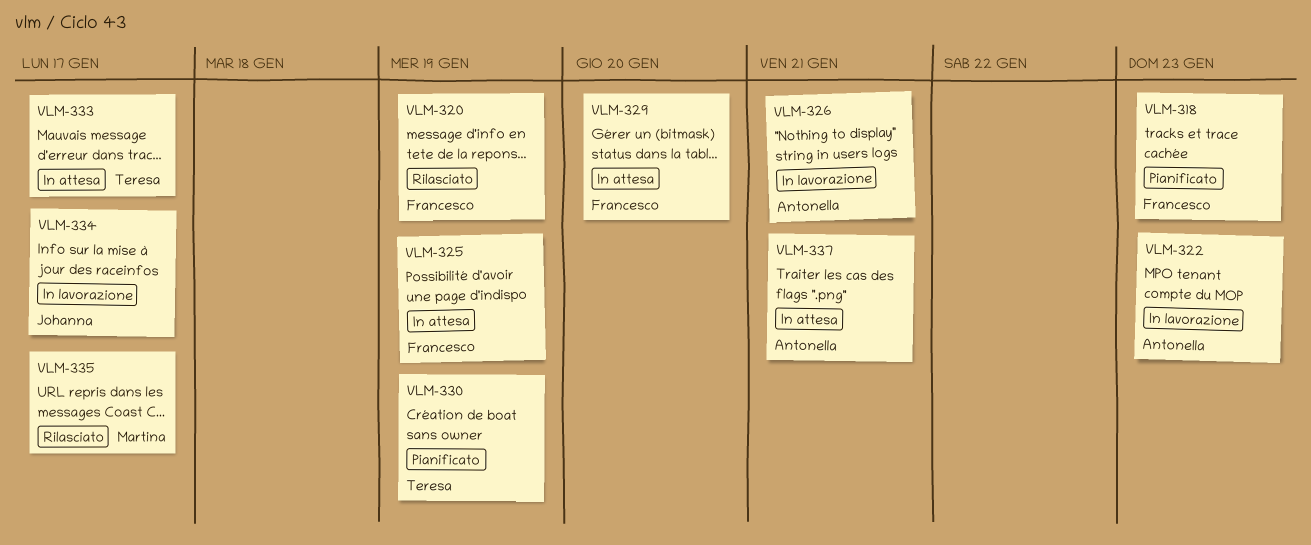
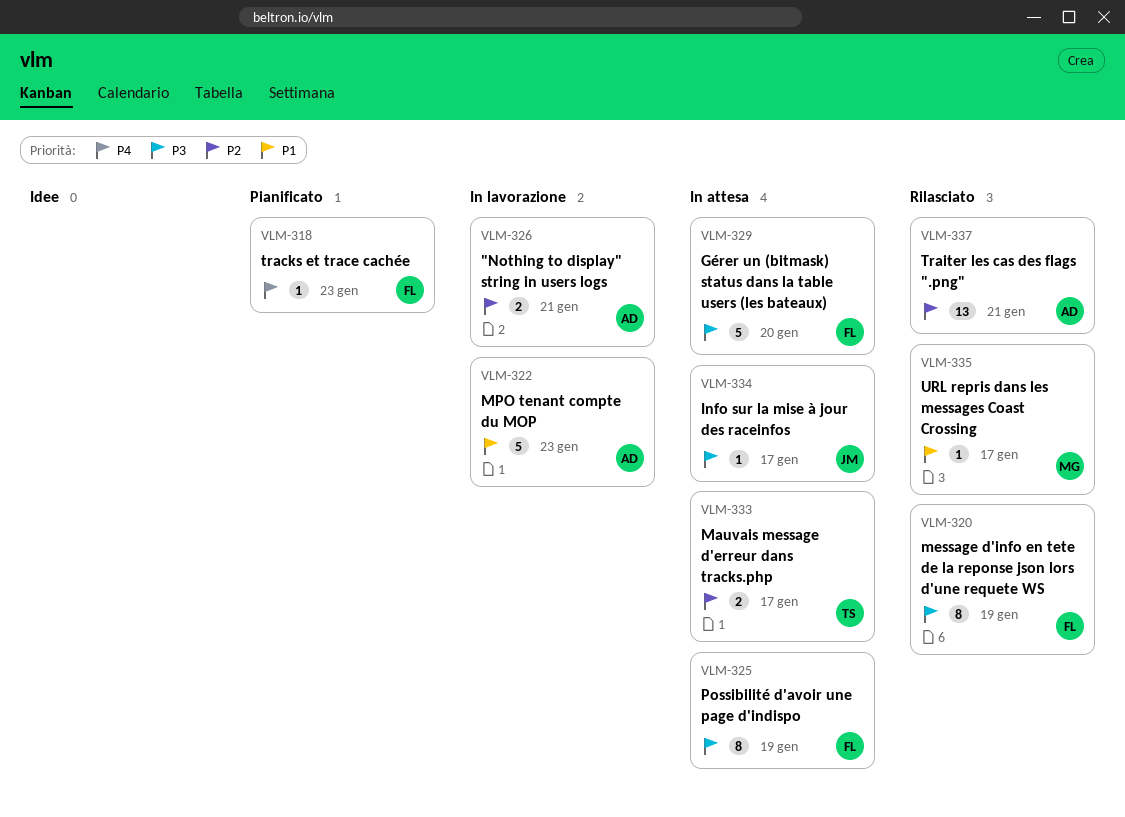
VLM-330: present -> none
VLM-334, status: In lavorazione -> In attesa
VLM-337, status: In attesa -> Rilasciato

